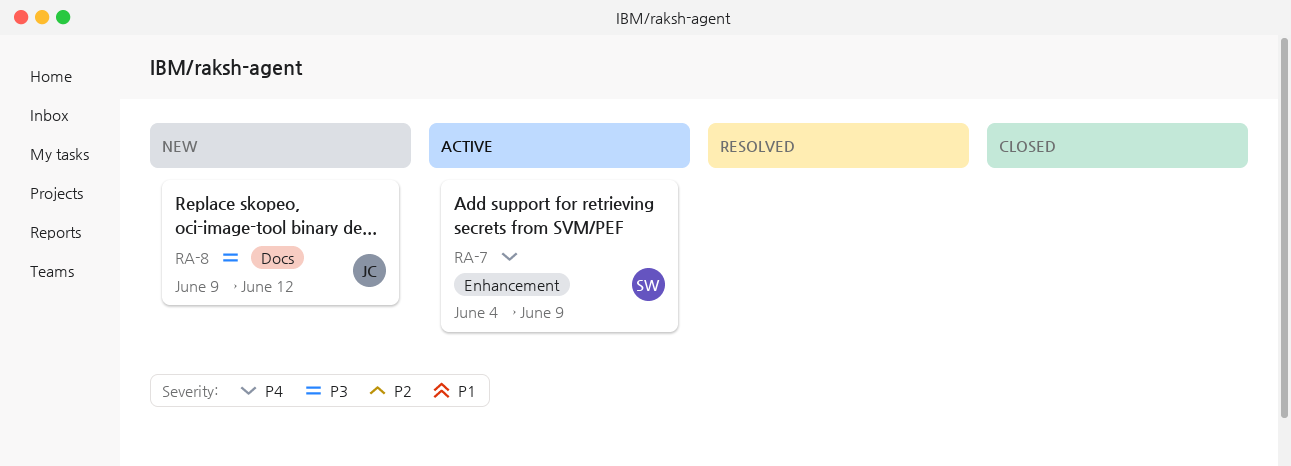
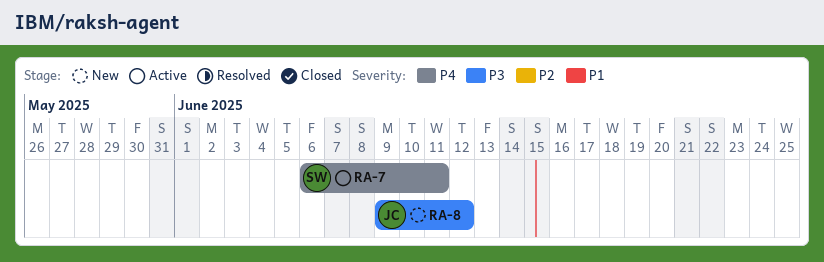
RA-7, start: Jun 4 -> Jun 6
RA-7, due: Jun 9 -> Jun 11

